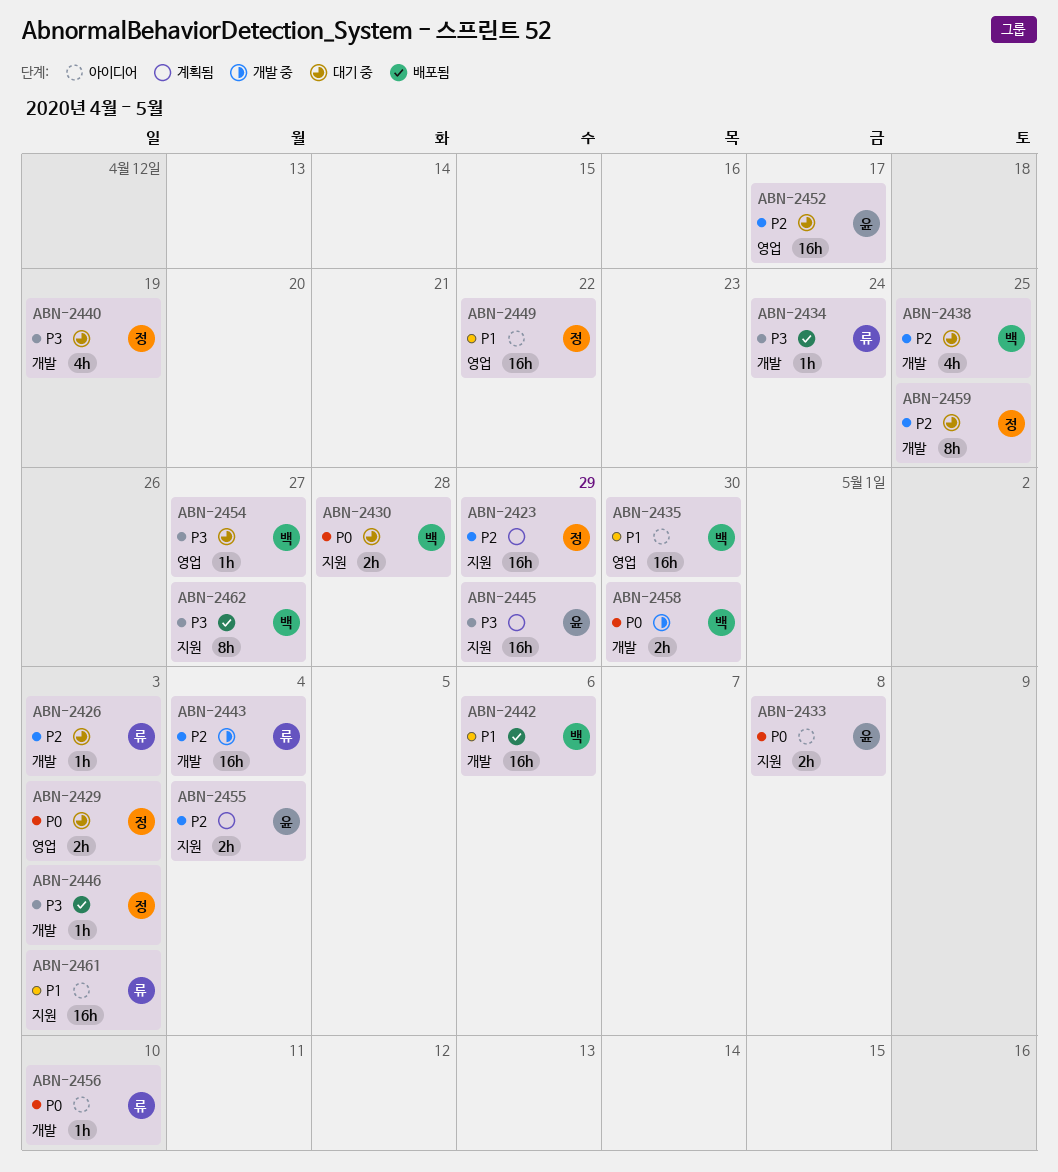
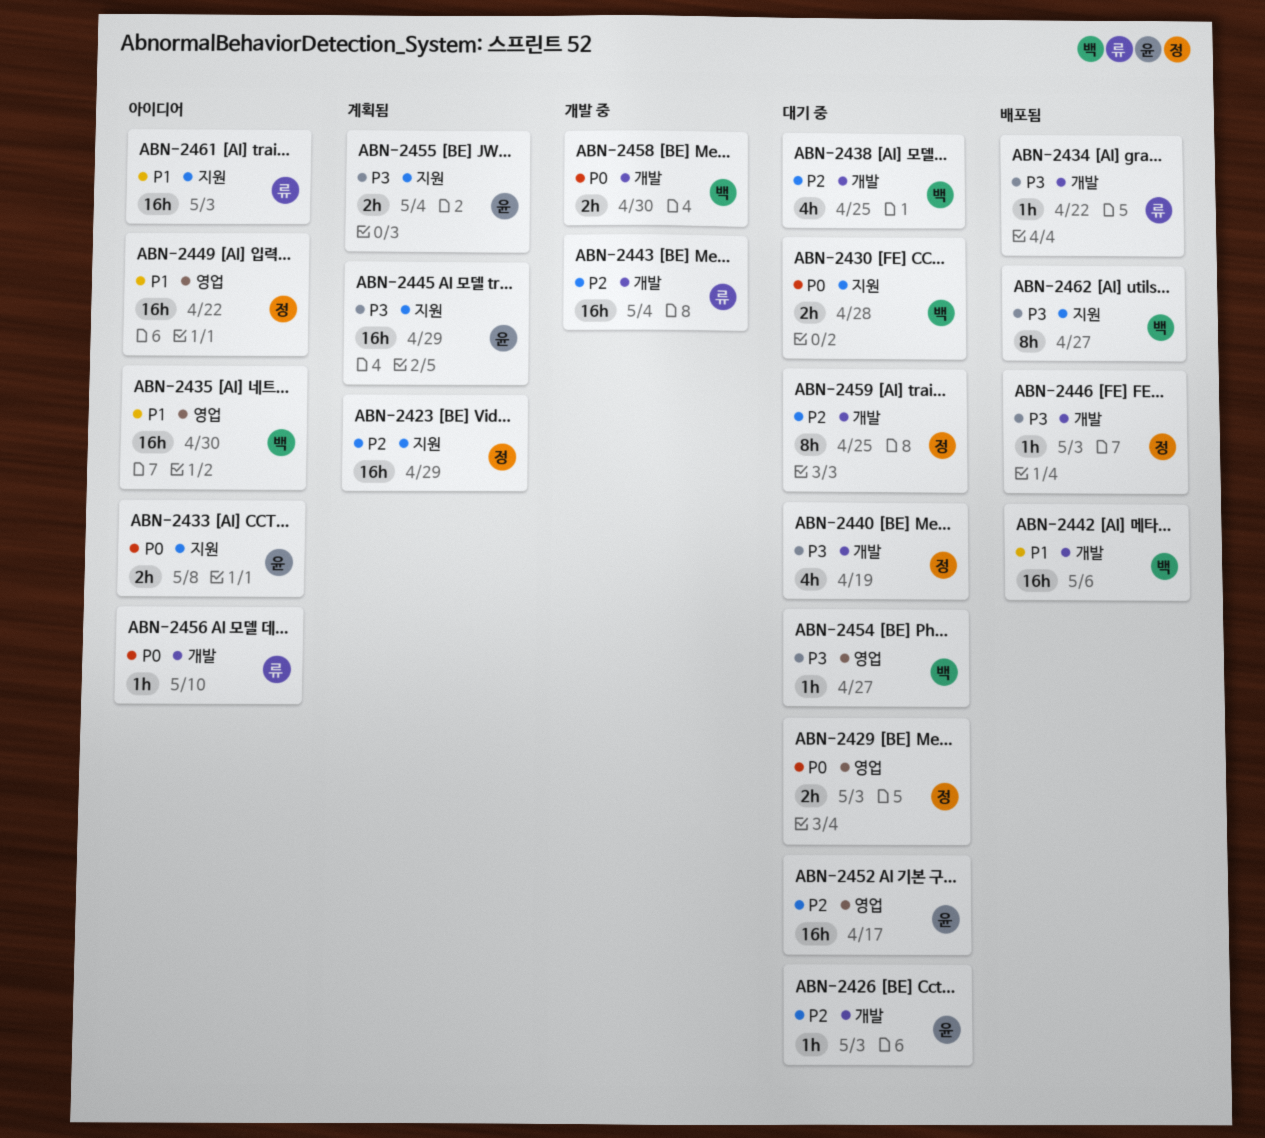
ABN-2426, owner: 류 -> 윤
ABN-2434, due: Apr 24 -> Apr 22
ABN-2455, priority: P2 -> P3

